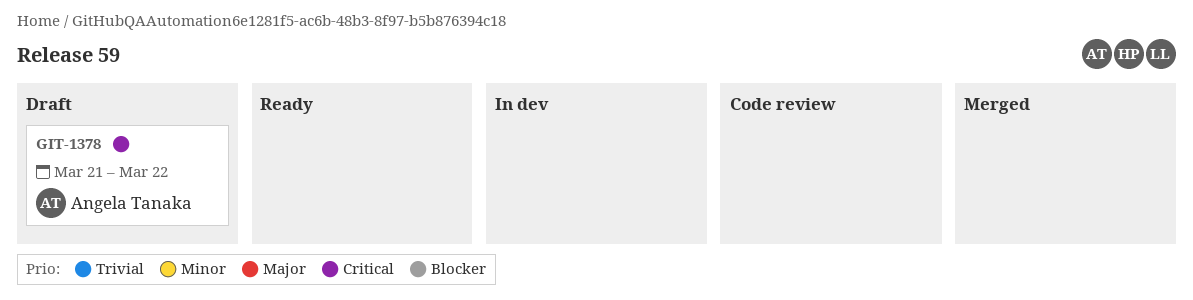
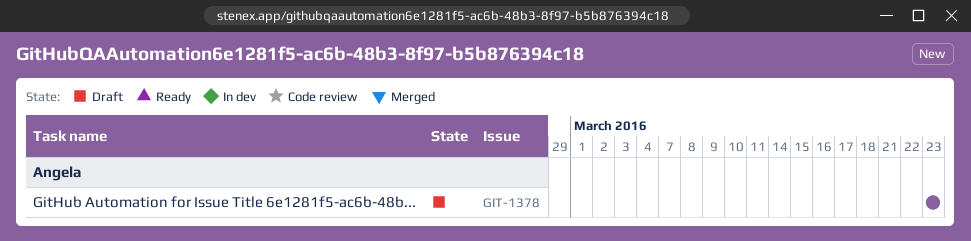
GIT-1378, start: Mar 21 -> Mar 23
GIT-1378, due: Mar 22 -> Mar 23

